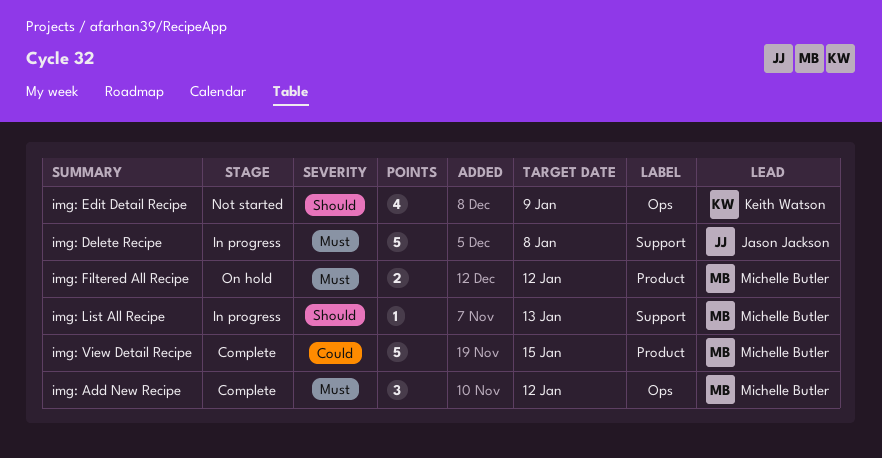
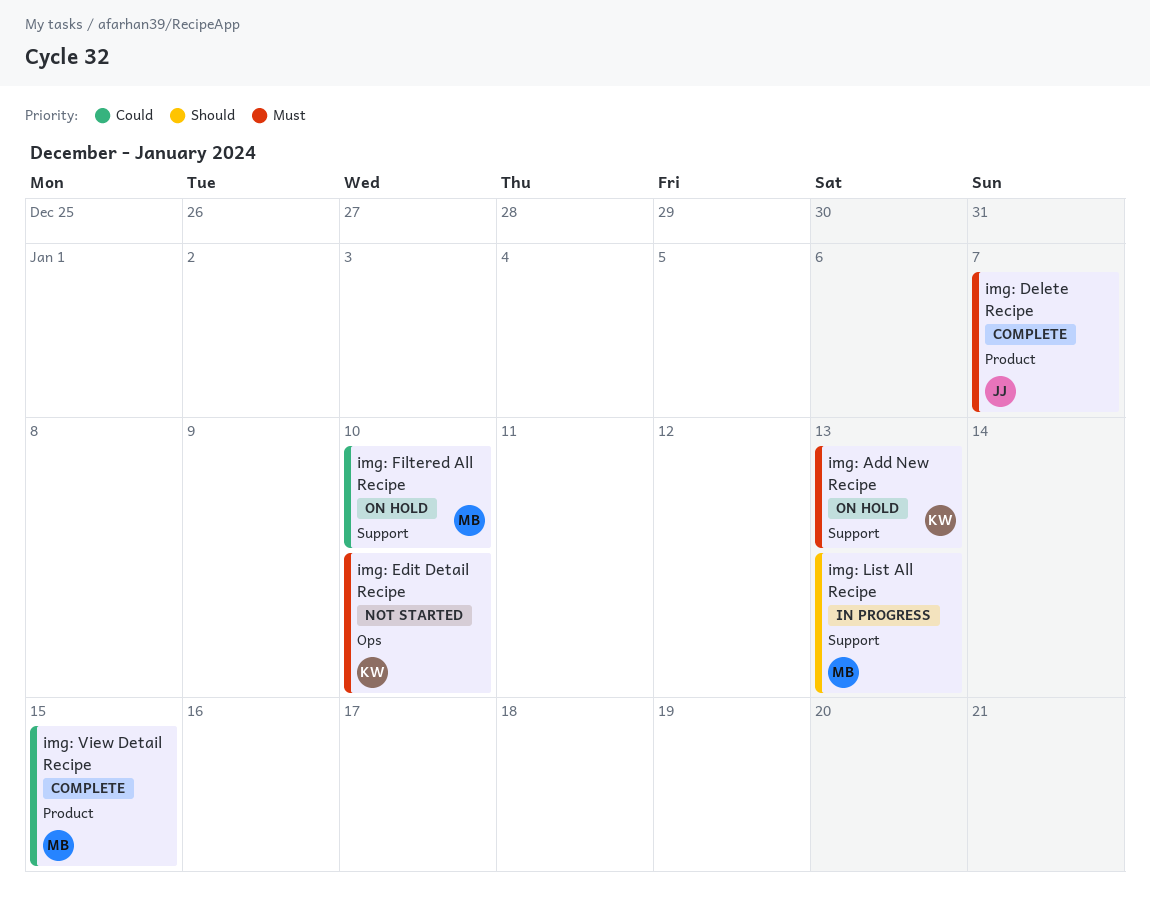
img: Add New Recipe, status: Complete -> On hold
img: Add New Recipe, owner: Michelle Butler -> Keith Watson
img: Add New Recipe, label: Ops -> Support
img: Add New Recipe, due: Jan 12 -> Jan 13
img: Delete Recipe, status: In progress -> Complete
img: Delete Recipe, label: Support -> Product
img: Delete Recipe, due: Jan 8 -> Jan 7
img: Edit Detail Recipe, priority: Should -> Must
img: Edit Detail Recipe, due: Jan 9 -> Jan 10
img: Filtered All Recipe, priority: Must -> Could
img: Filtered All Recipe, label: Product -> Support
img: Filtered All Recipe, due: Jan 12 -> Jan 10

